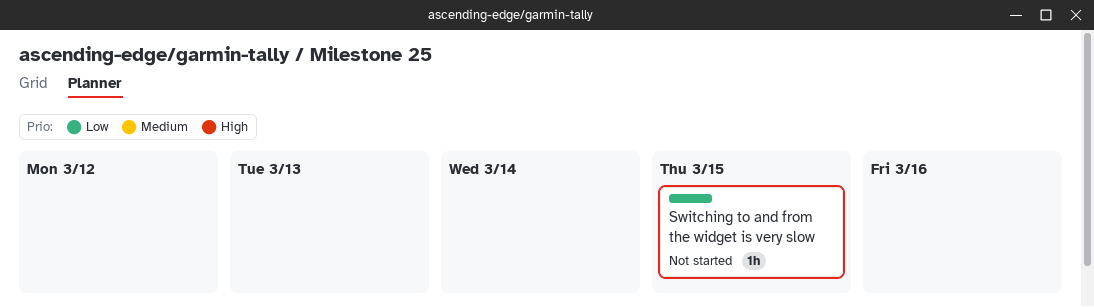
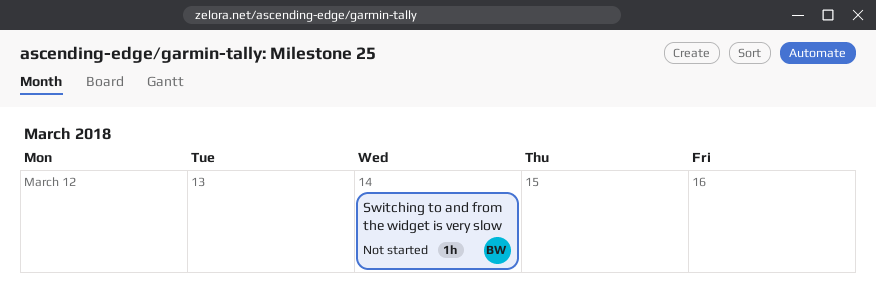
Switching to and from the widget is very slow, due: Mar 15 -> Mar 14

